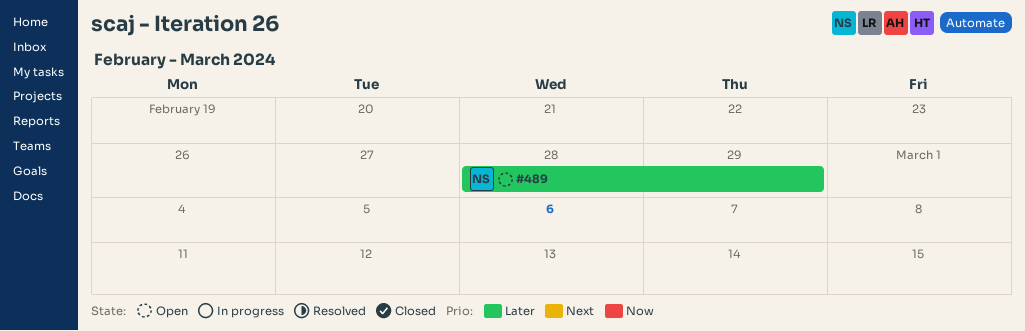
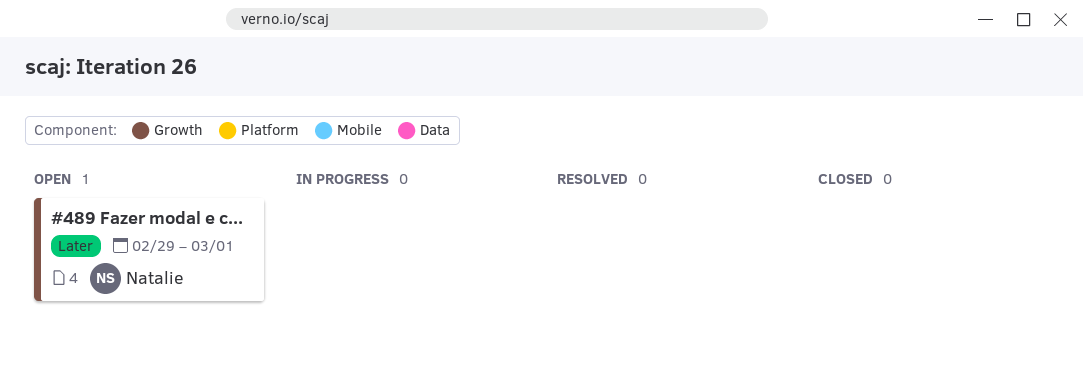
#489, start: Feb 28 -> Feb 29
#489, due: Feb 29 -> Mar 1

